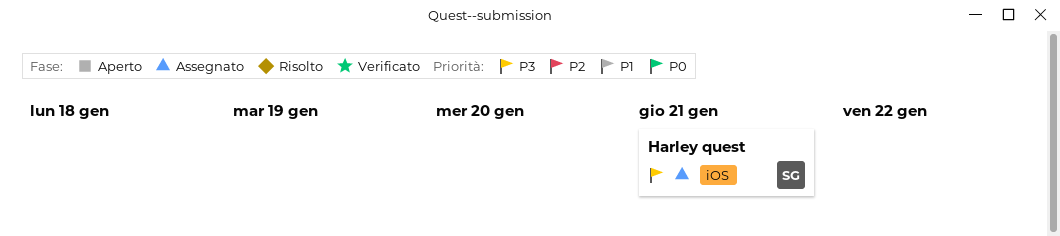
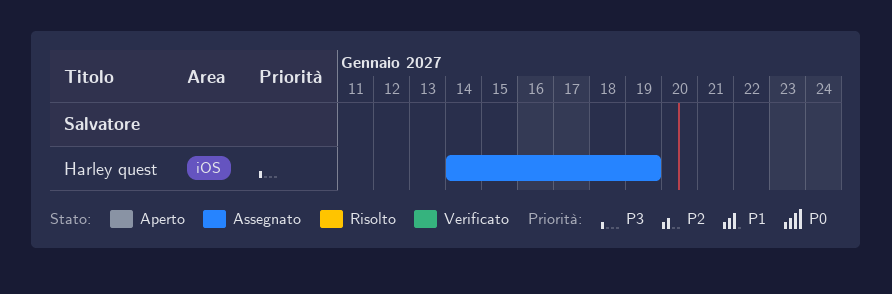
Harley quest, due: Jan 21 -> Jan 19

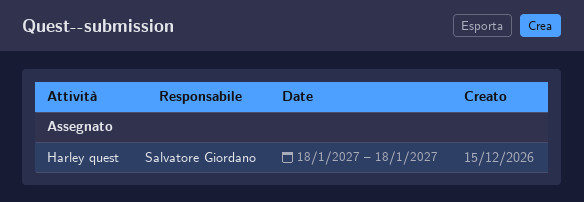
Harley quest, start: Jan 14 -> Jan 18
Harley quest, due: Jan 19 -> Jan 18

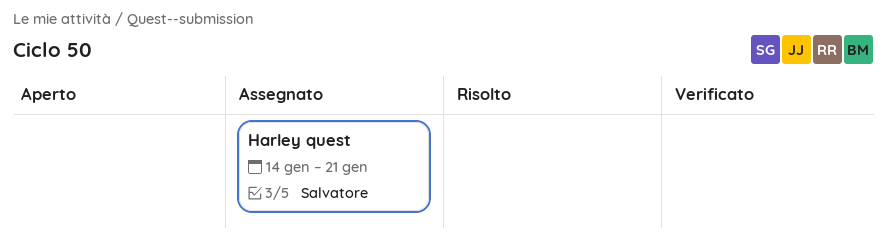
Harley quest, start: Jan 18 -> Jan 14
Harley quest, due: Jan 18 -> Jan 21

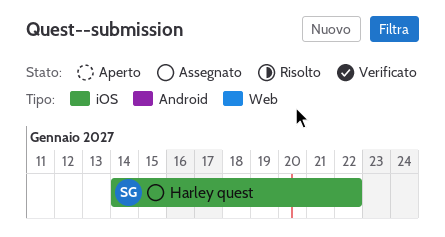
Harley quest, due: Jan 21 -> Jan 22

